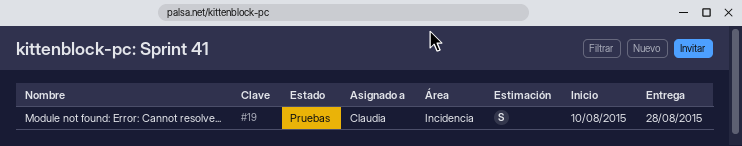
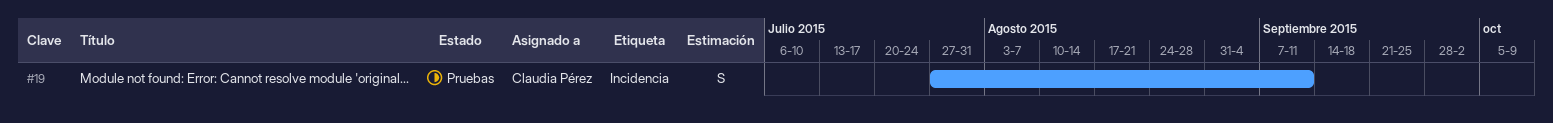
#19, start: Aug 10 -> Jul 27
#19, due: Aug 28 -> Sep 11

